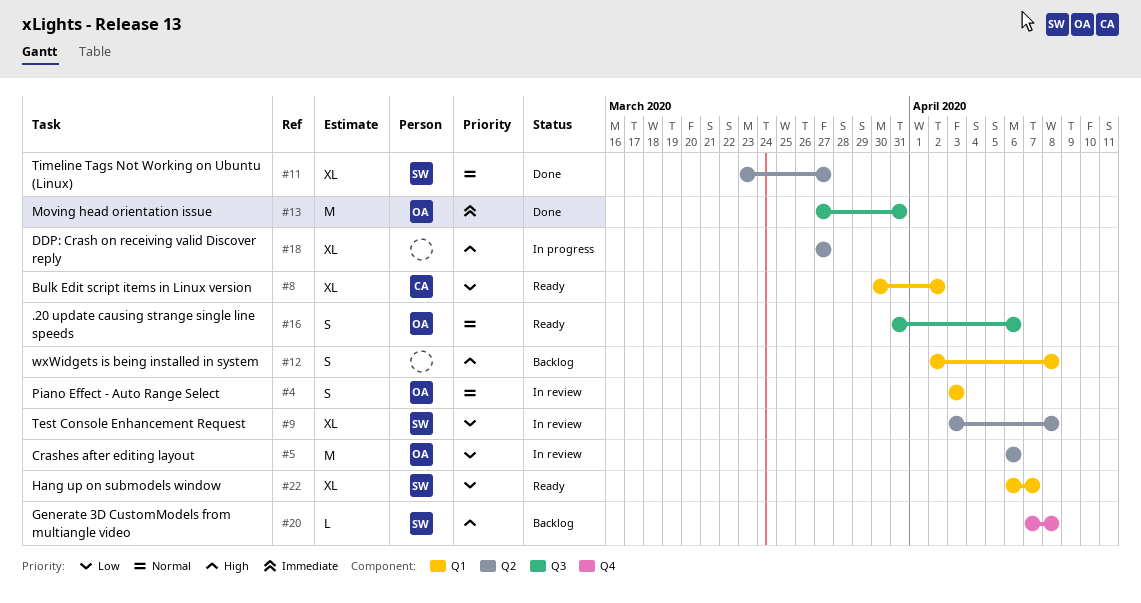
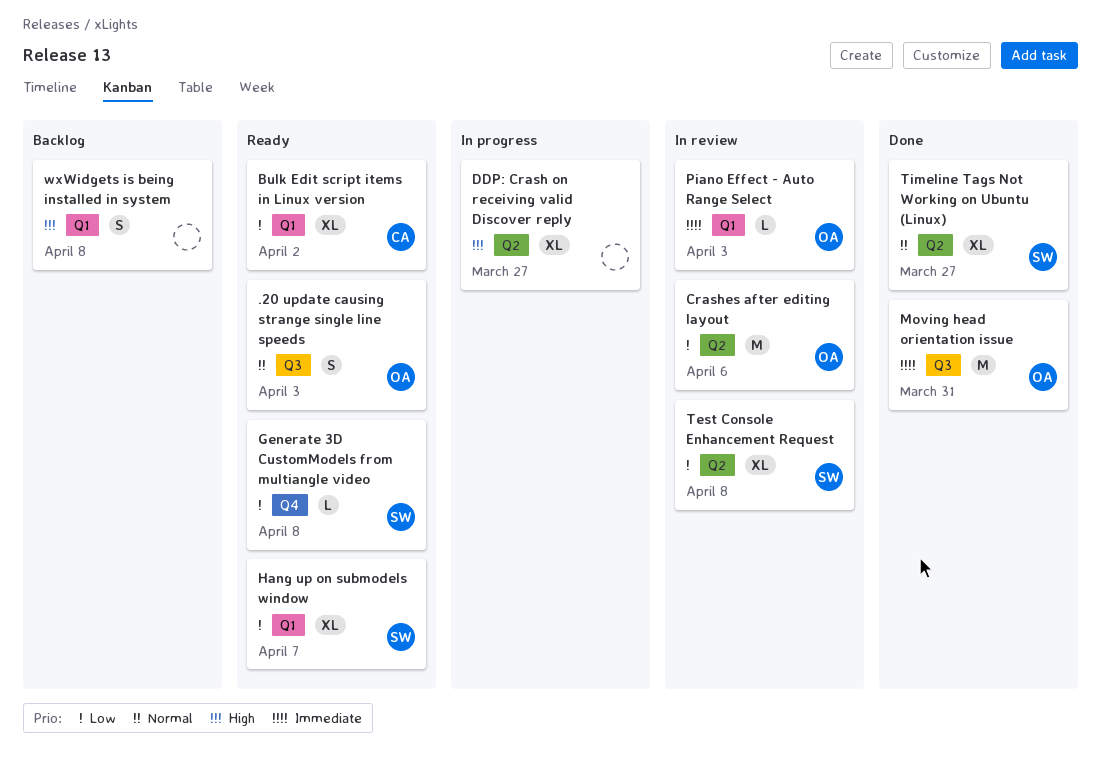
.20 update causing strange single line speeds, due: Apr 6 -> Apr 3
Generate 3D CustomModels from multiangle video, status: Backlog -> Ready
Generate 3D CustomModels from multiangle video, priority: High -> Low
Piano Effect - Auto Range Select, priority: Normal -> Immediate
Piano Effect - Auto Range Select, estimate: S -> L

